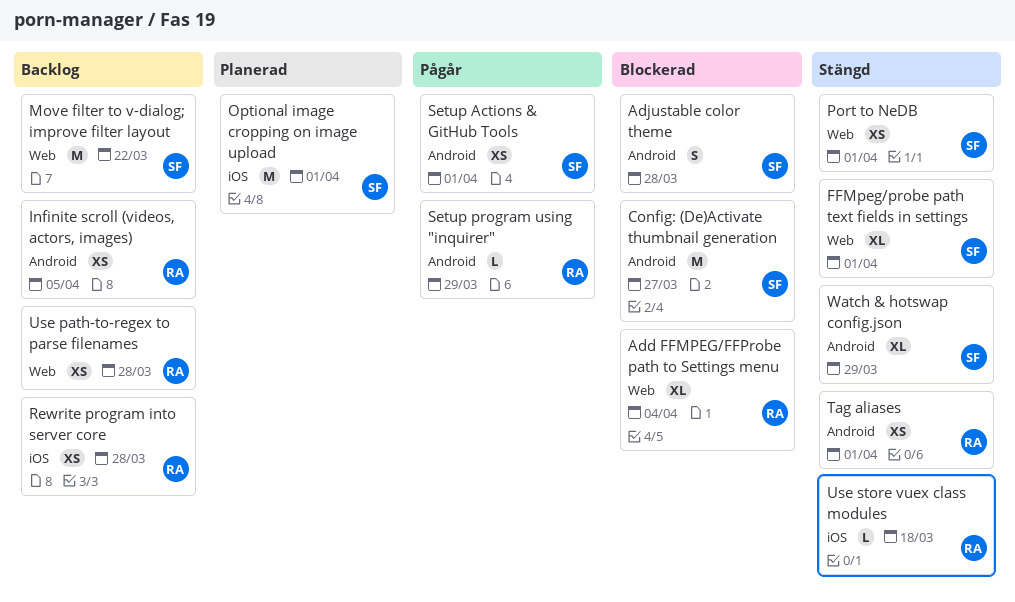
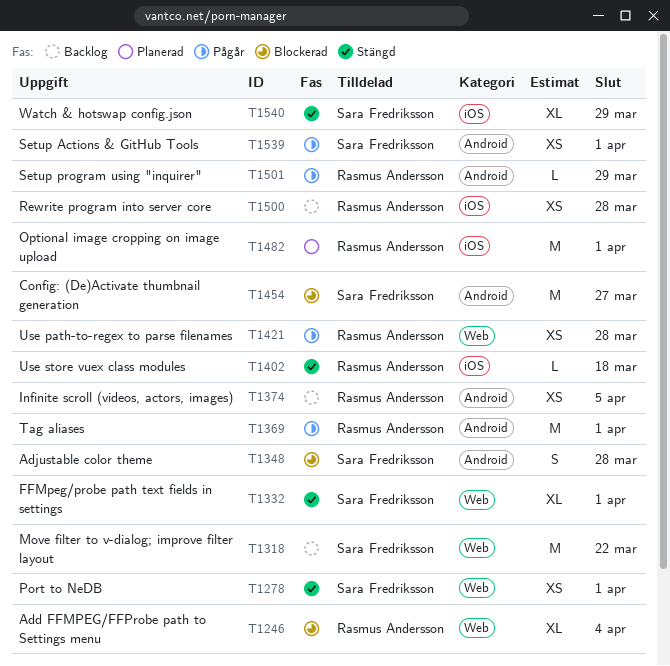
Optional image cropping on image upload, owner: Sara Fredriksson -> Rasmus Andersson
Tag aliases, status: Stängd -> Pågår
Tag aliases, estimate: XS -> M
Use path-to-regex to parse filenames, status: Backlog -> Pågår
Watch & hotswap config.json, label: Android -> iOS

